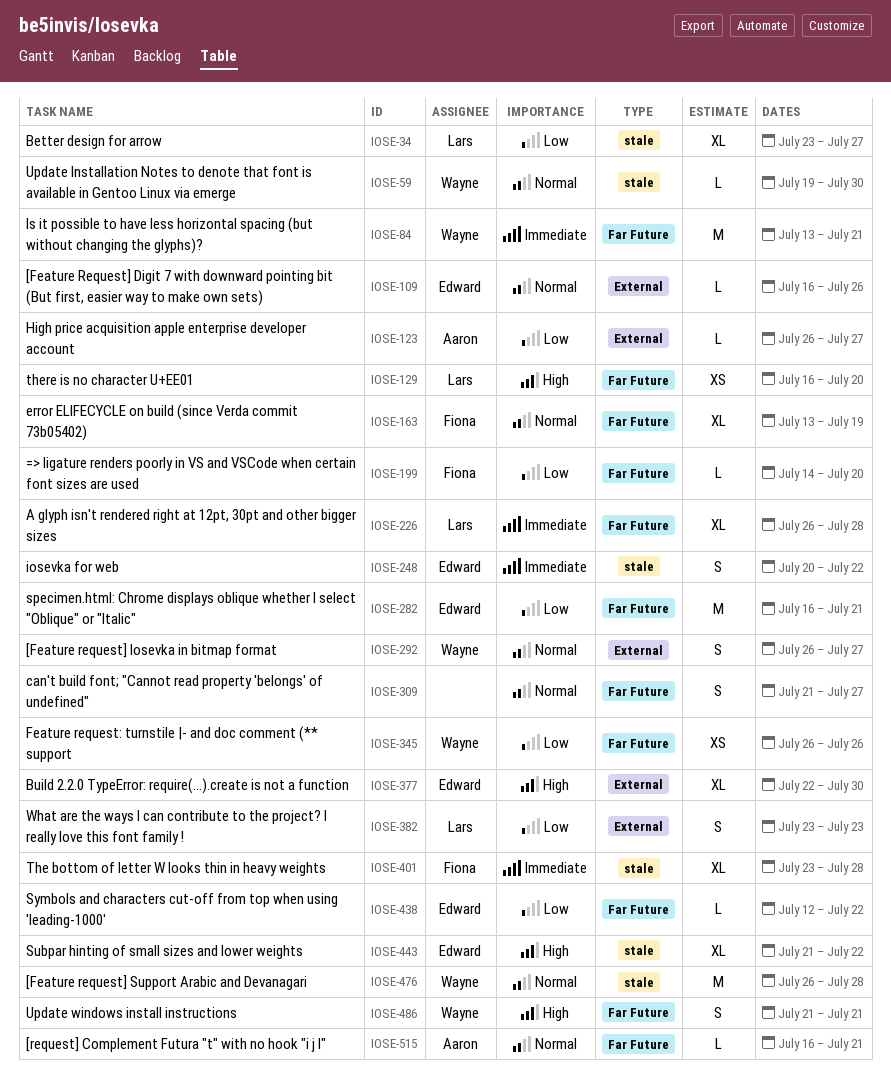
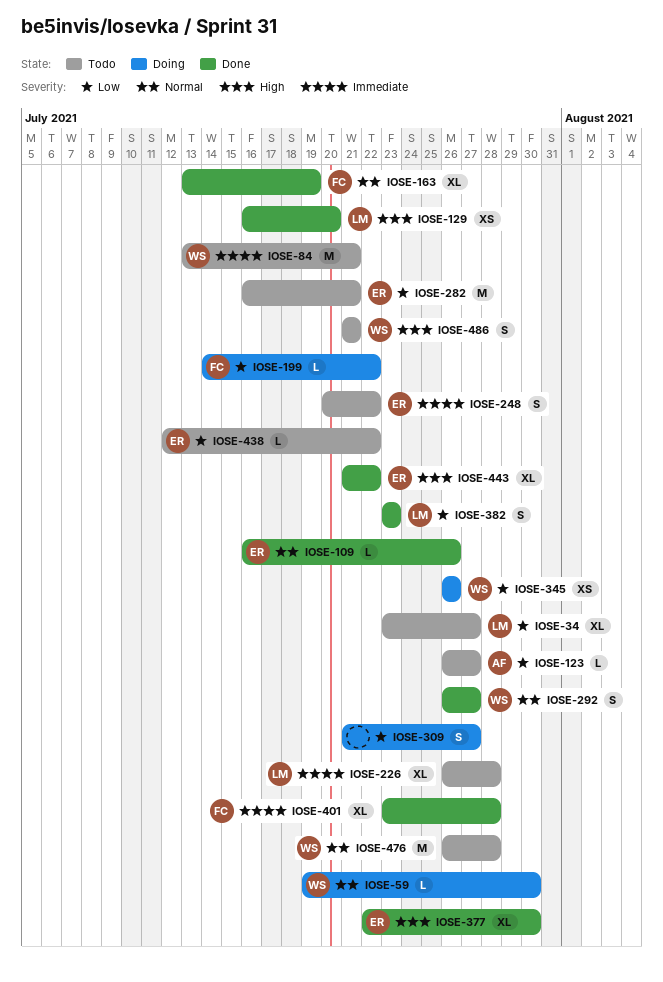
IOSE-199, due: Jul 20 -> Jul 22
IOSE-309, priority: Normal -> Low
IOSE-515: present -> none

